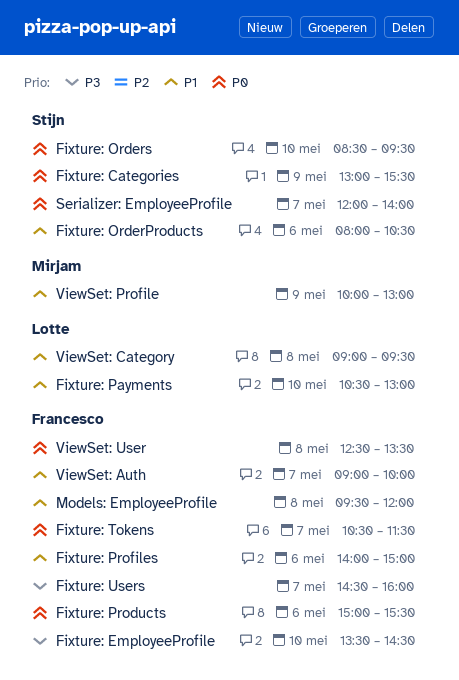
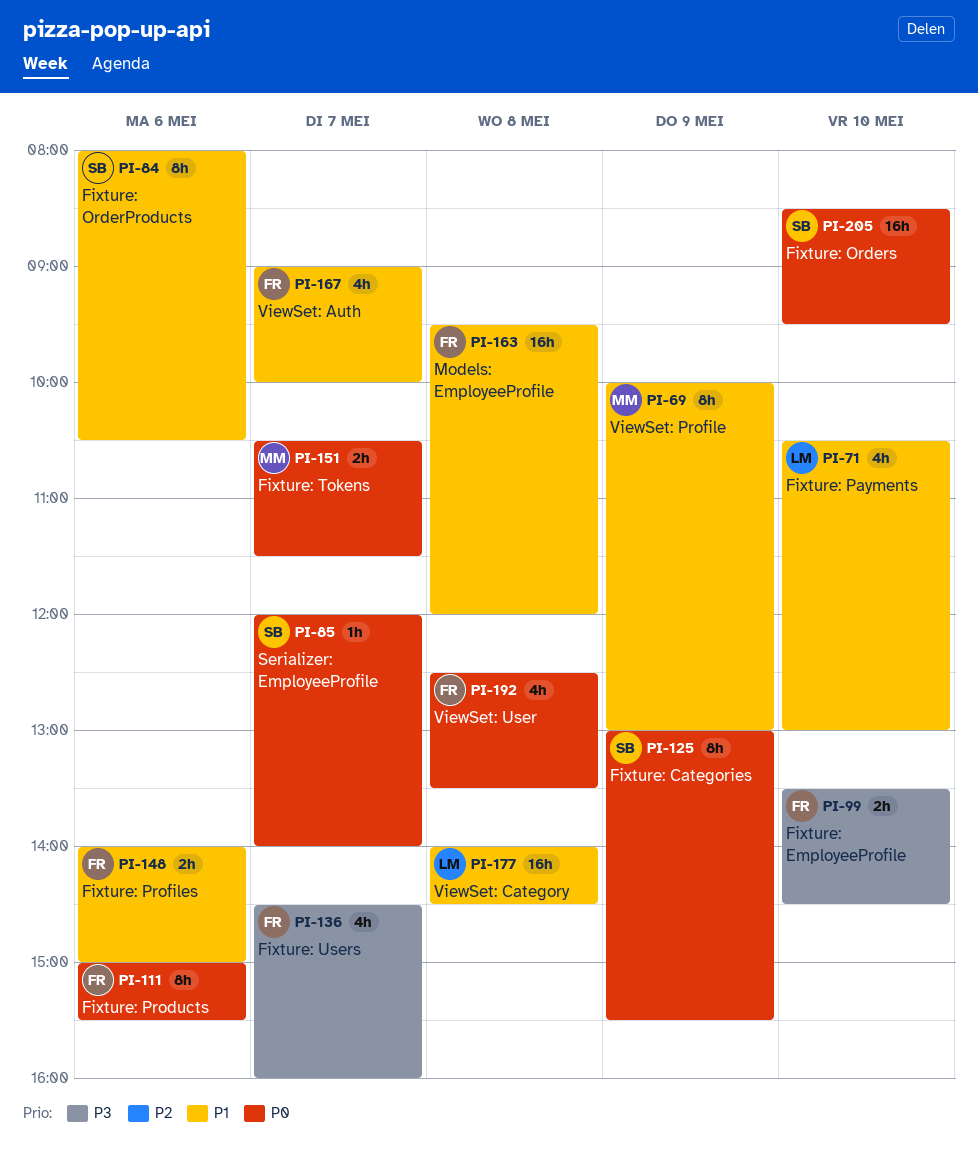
Fixture: Tokens, owner: Francesco -> Mirjam
ViewSet: Category, begins: 09:00 -> 14:00
ViewSet: Category, ends: 09:30 -> 14:30

